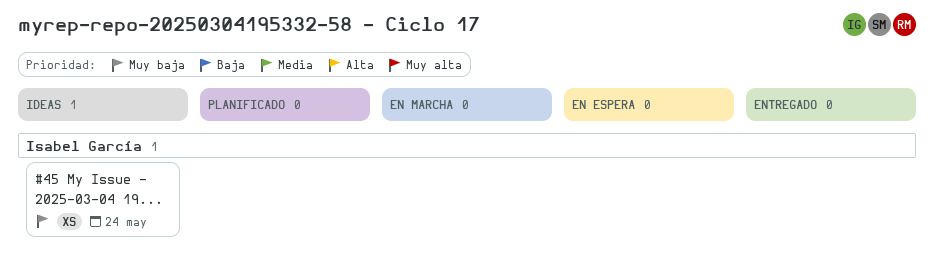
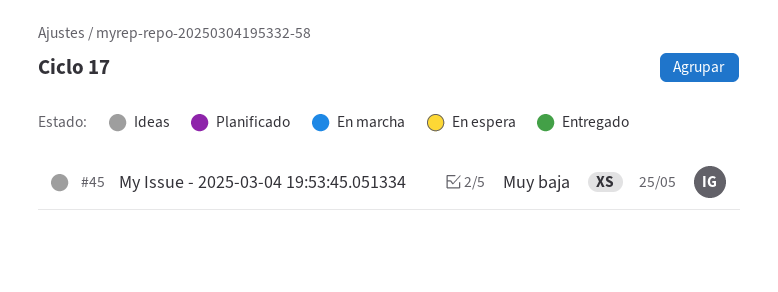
#45, due: May 24 -> May 25

